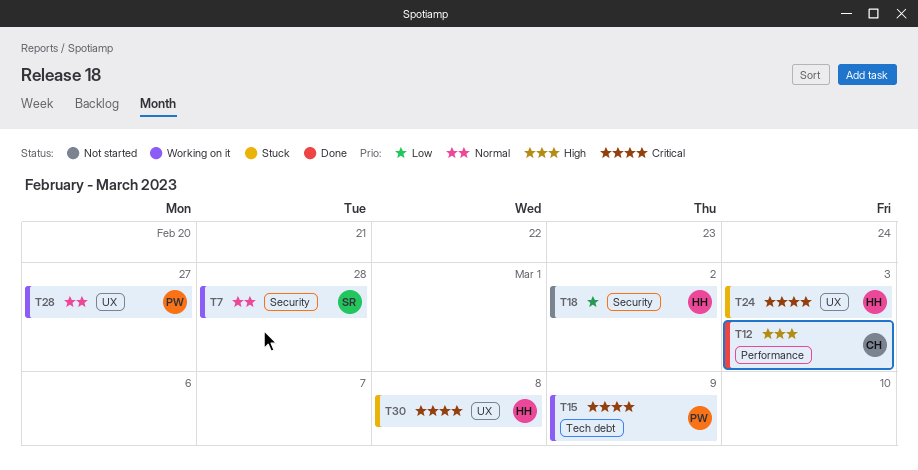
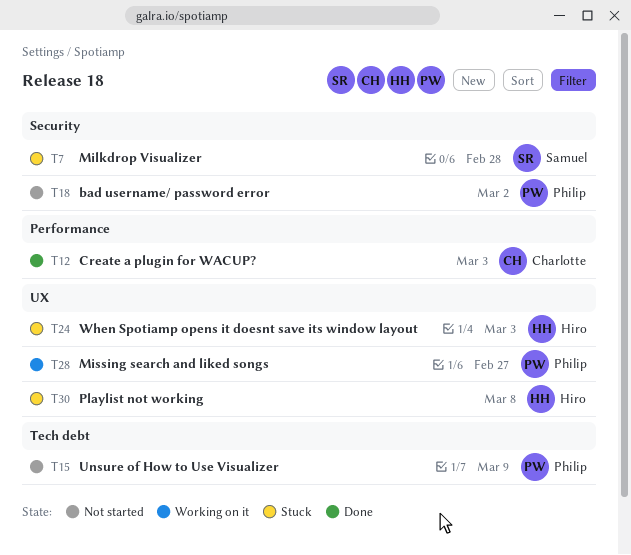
T7, status: Working on it -> Stuck
T15, status: Working on it -> Not started
T18, owner: Hiro -> Philip

